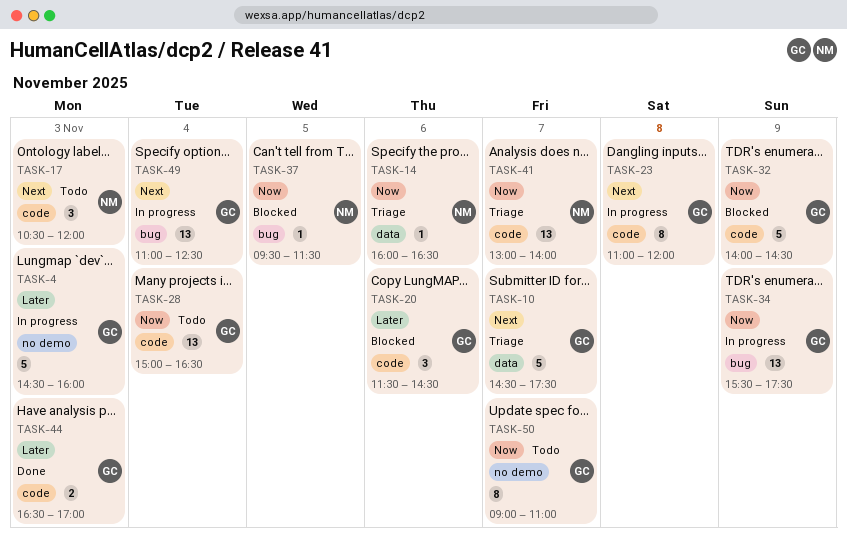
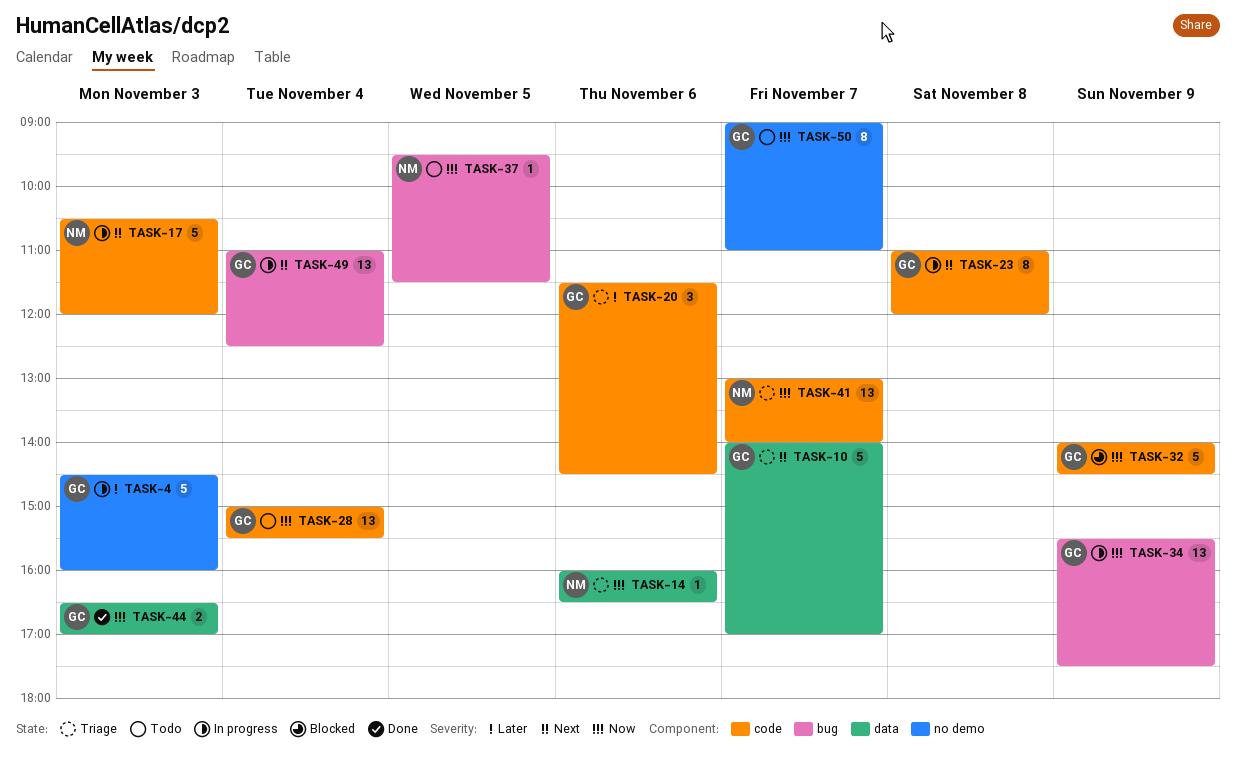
TASK-10, begins: 14:30 -> 14:00
TASK-10, ends: 17:30 -> 17:00
TASK-17, status: Todo -> In progress
TASK-17, estimate: 3 -> 5
TASK-20, status: Blocked -> Triage
TASK-28, ends: 16:30 -> 15:30
TASK-37, status: Blocked -> Todo
TASK-44, priority: Later -> Now
TASK-44, label: code -> data

